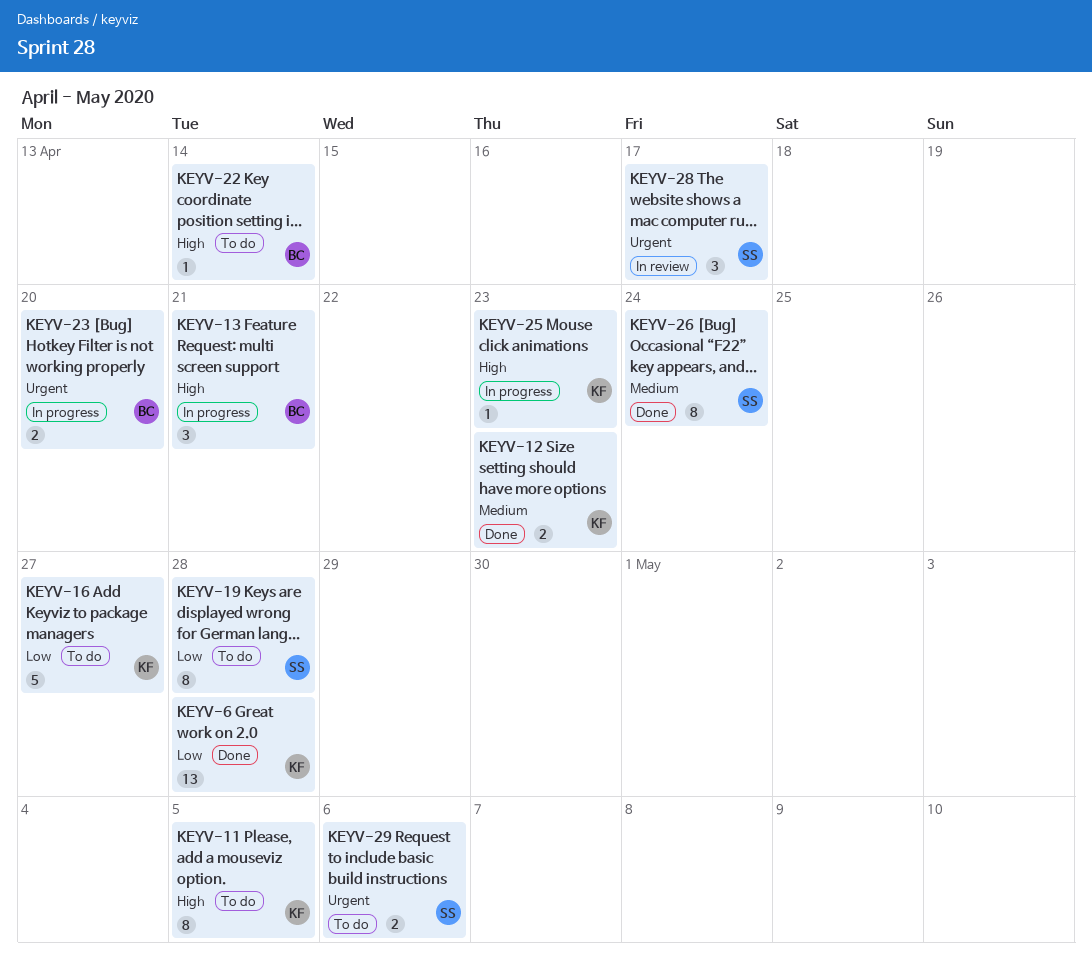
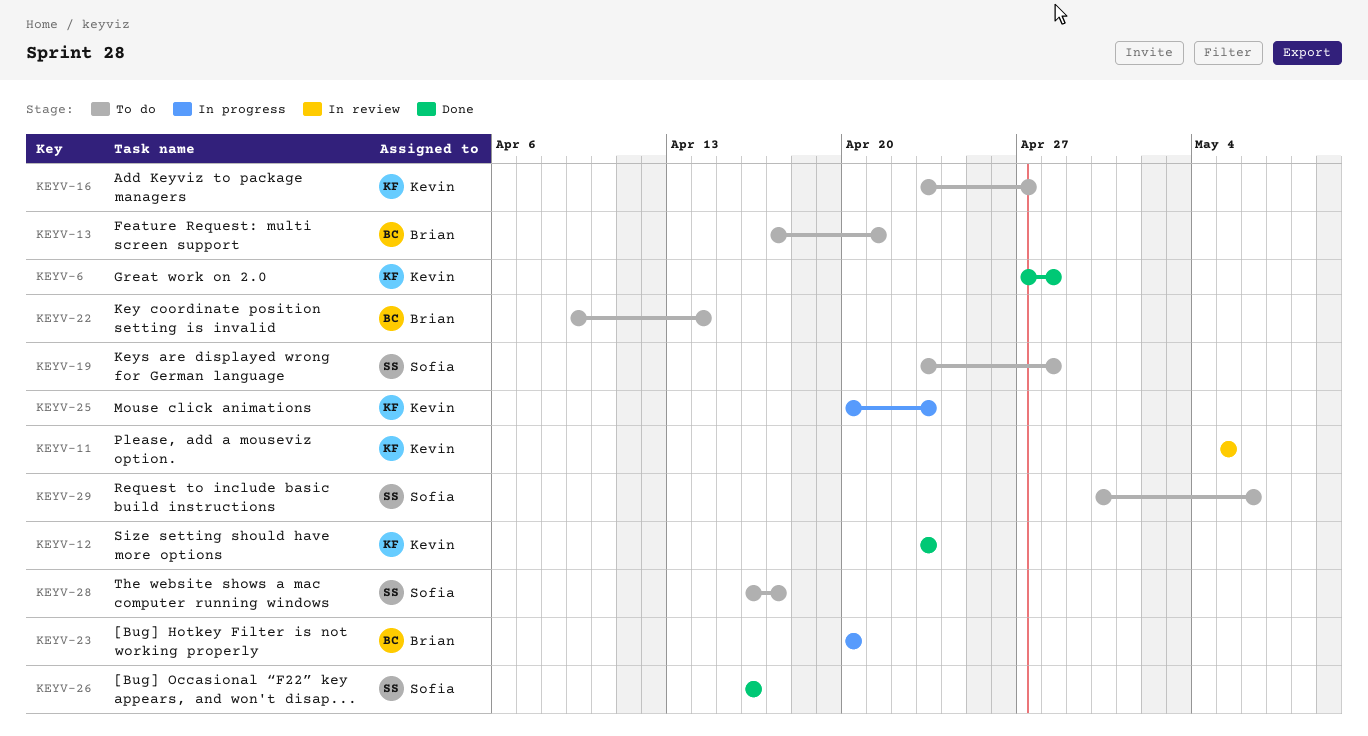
KEYV-11, status: To do -> In review
KEYV-13, status: In progress -> To do
KEYV-26, due: Apr 24 -> Apr 16
KEYV-28, status: In review -> To do

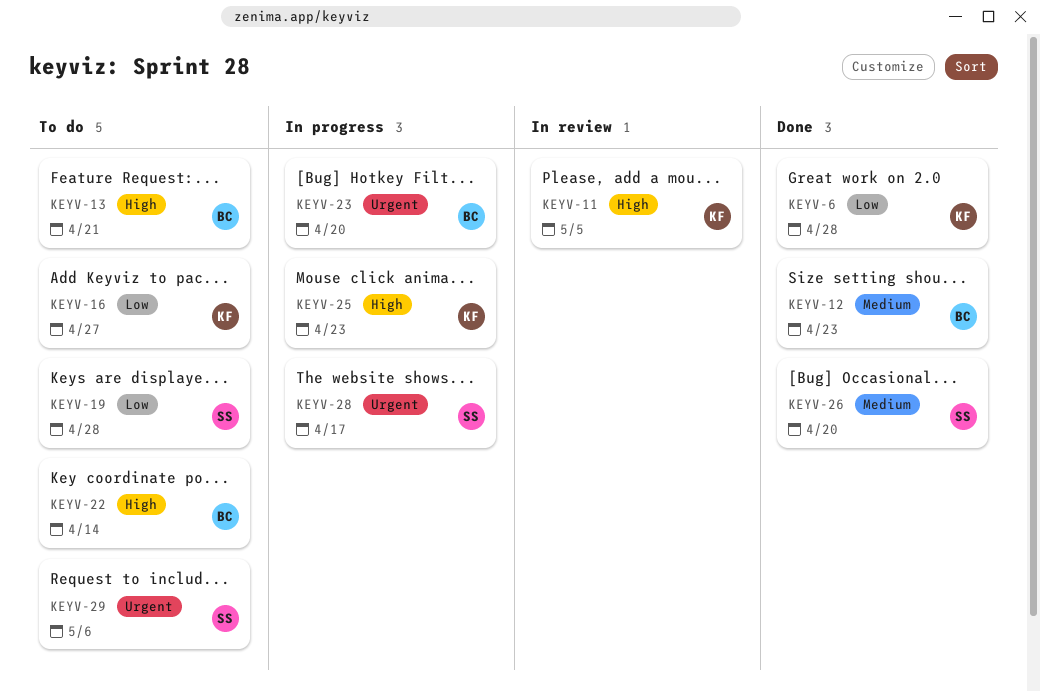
KEYV-12, owner: Kevin -> Brian
KEYV-26, due: Apr 16 -> Apr 20
KEYV-28, status: To do -> In progress

